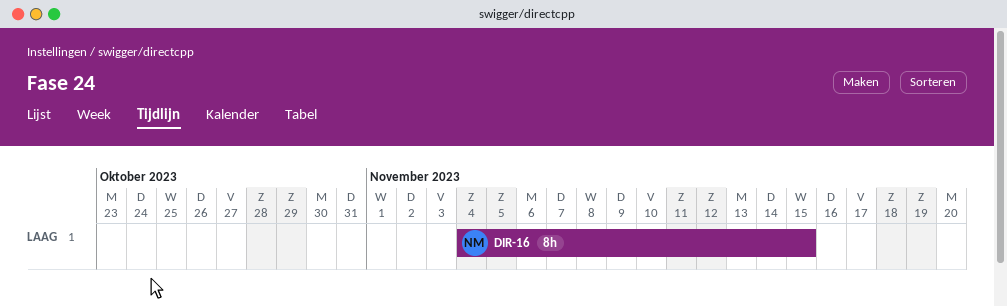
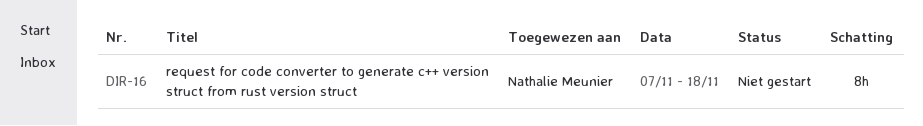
DIR-16, start: Nov 4 -> Nov 7
DIR-16, due: Nov 15 -> Nov 18

